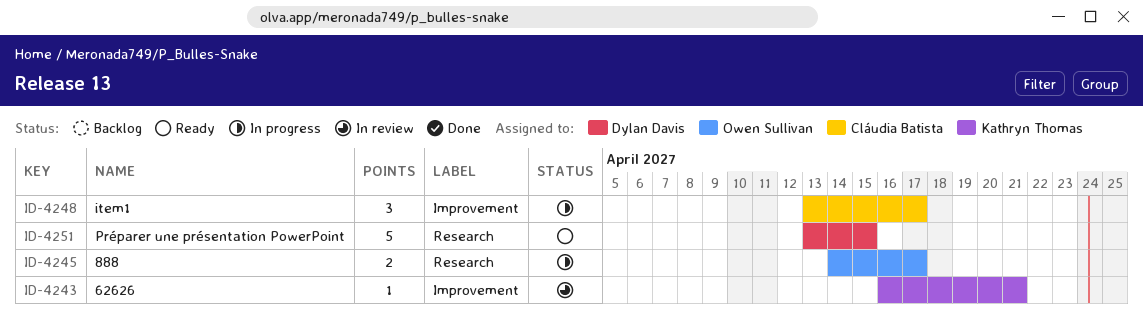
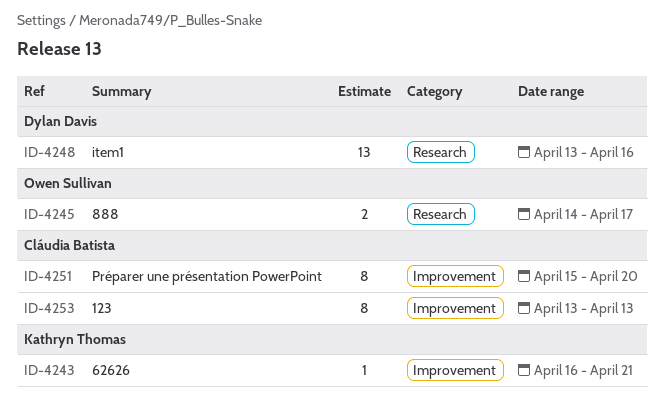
ID-4248, owner: Cláudia Batista -> Dylan Davis
ID-4248, label: Improvement -> Research
ID-4248, estimate: 3 -> 13
ID-4248, due: Apr 17 -> Apr 16
ID-4251, owner: Dylan Davis -> Cláudia Batista
ID-4251, label: Research -> Improvement
ID-4251, estimate: 5 -> 8
ID-4251, start: Apr 13 -> Apr 15
ID-4251, due: Apr 15 -> Apr 20
ID-4253: none -> present

